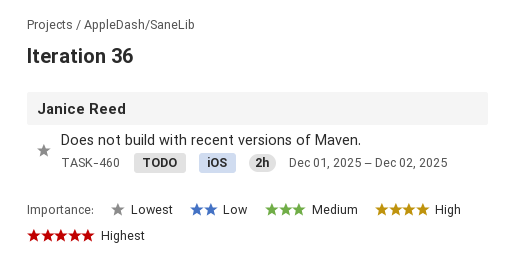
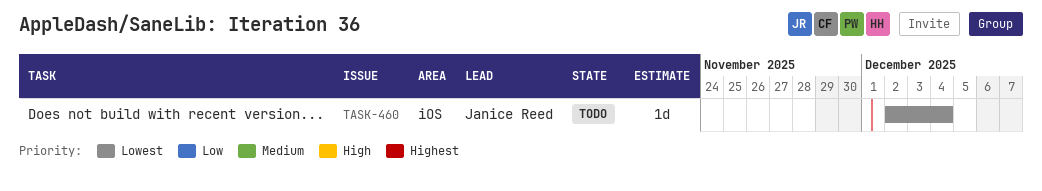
TASK-460, estimate: 2h -> 1d
TASK-460, start: Dec 1 -> Dec 2
TASK-460, due: Dec 2 -> Dec 4

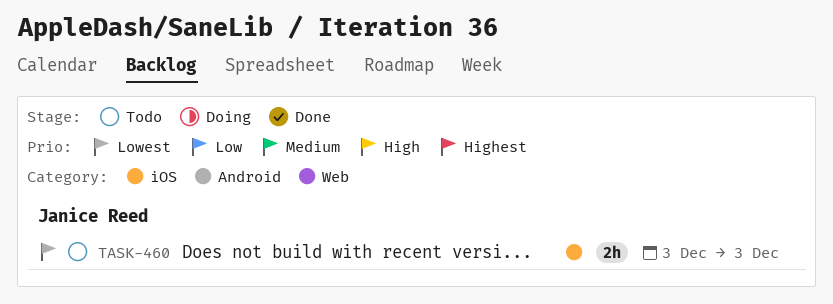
TASK-460, estimate: 1d -> 2h
TASK-460, start: Dec 2 -> Dec 3
TASK-460, due: Dec 4 -> Dec 3

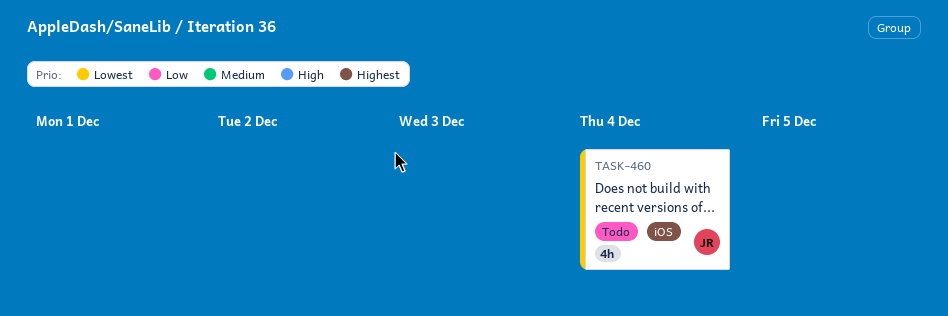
TASK-460, estimate: 2h -> 4h
TASK-460, due: Dec 3 -> Dec 4

